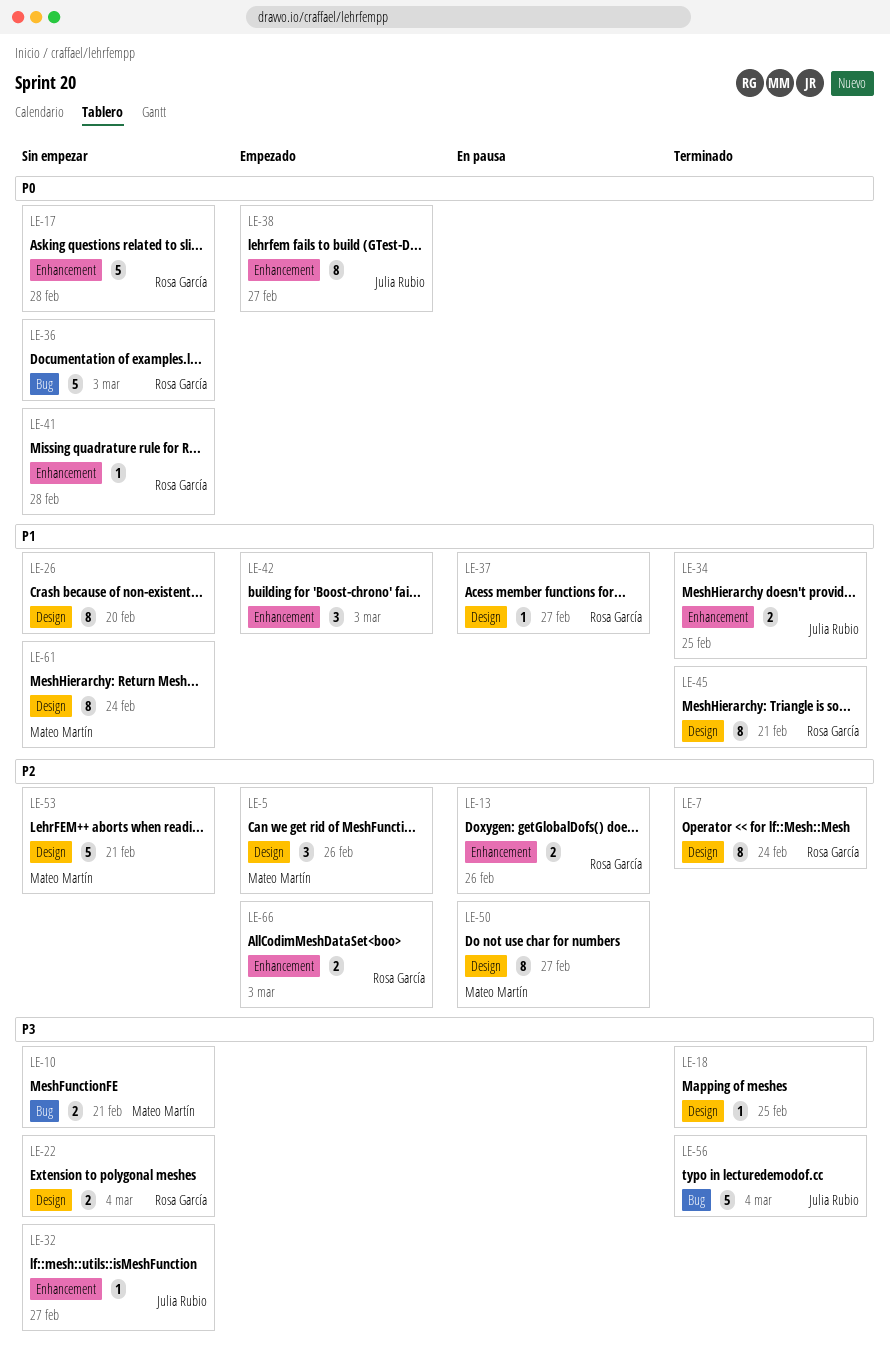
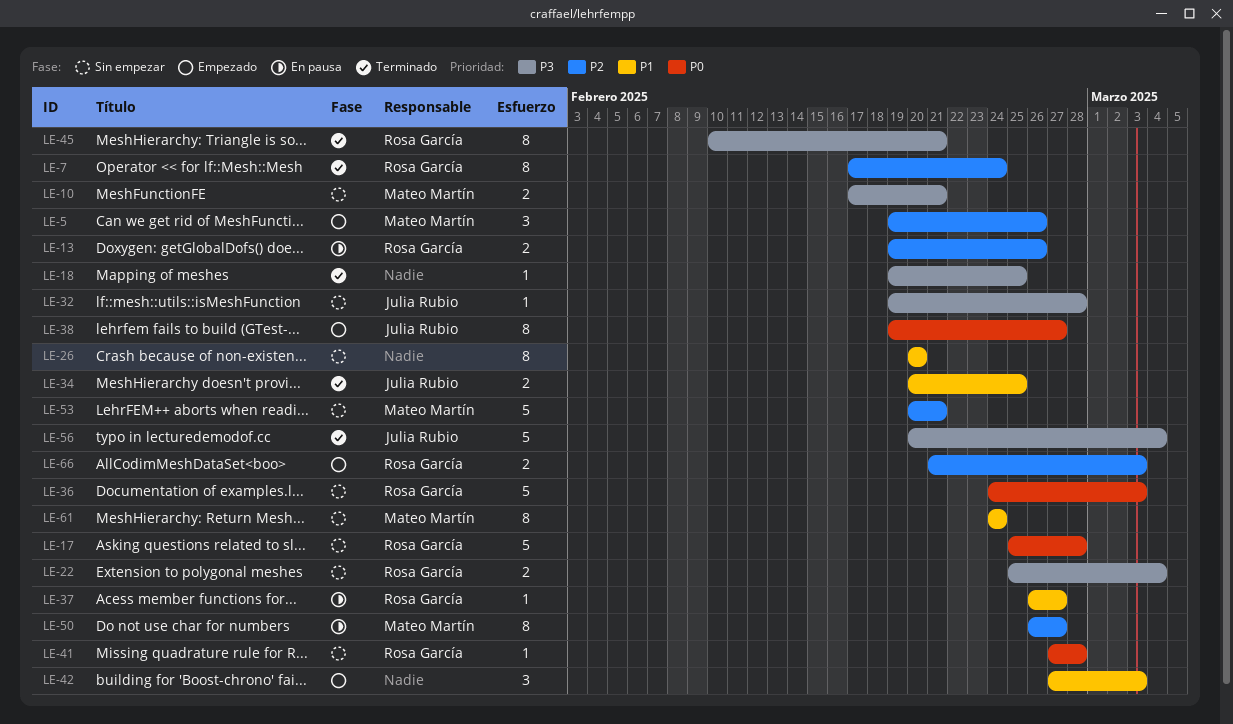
LE-32, due: Feb 27 -> Feb 28
LE-45, priority: P1 -> P3

